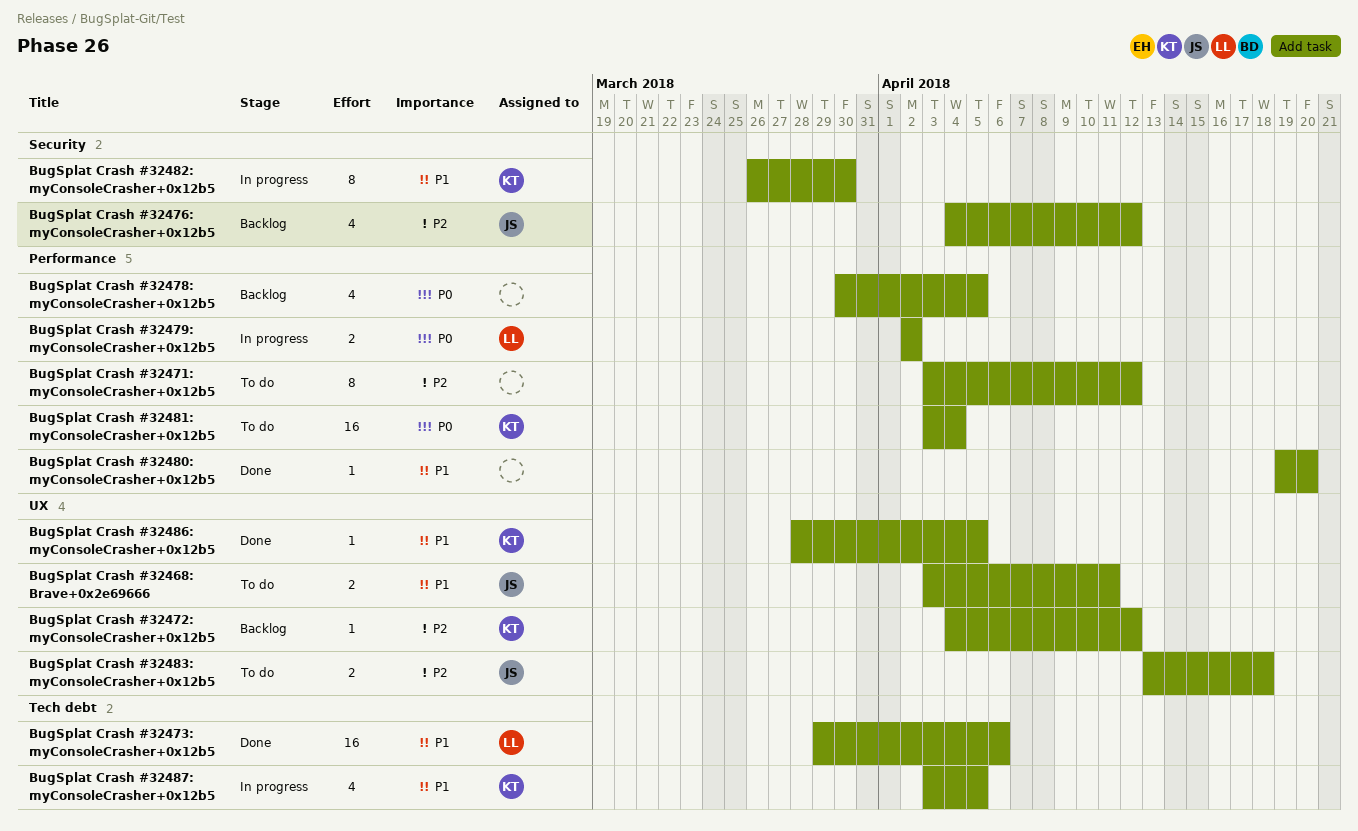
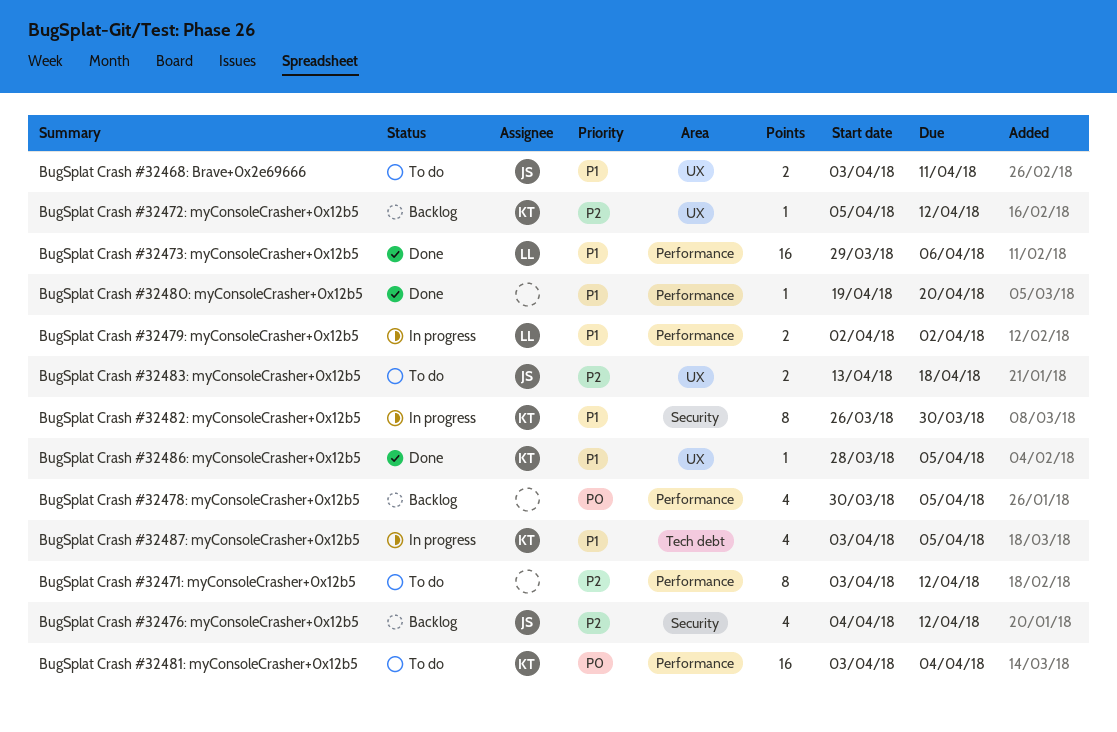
BugSplat Crash #32472: myConsoleCrasher+0x12b5, start: Apr 4 -> Apr 5
BugSplat Crash #32473: myConsoleCrasher+0x12b5, label: Tech debt -> Performance
BugSplat Crash #32479: myConsoleCrasher+0x12b5, priority: P0 -> P1

